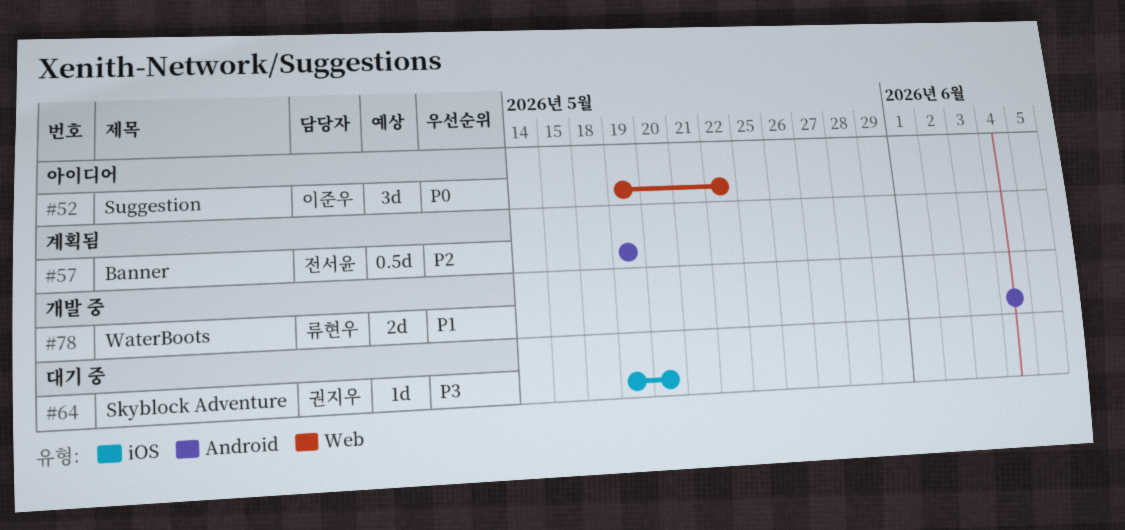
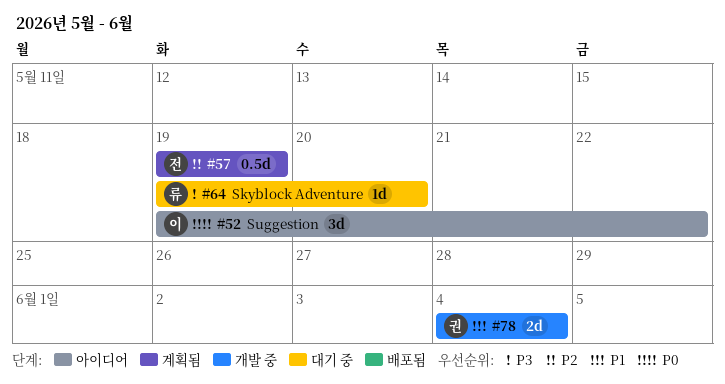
#64, owner: 권지우 -> 류현우
#78, owner: 류현우 -> 권지우

